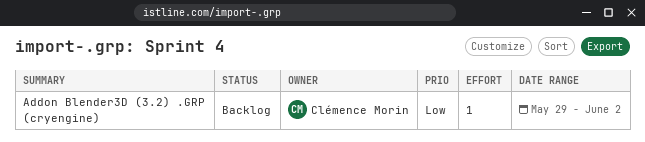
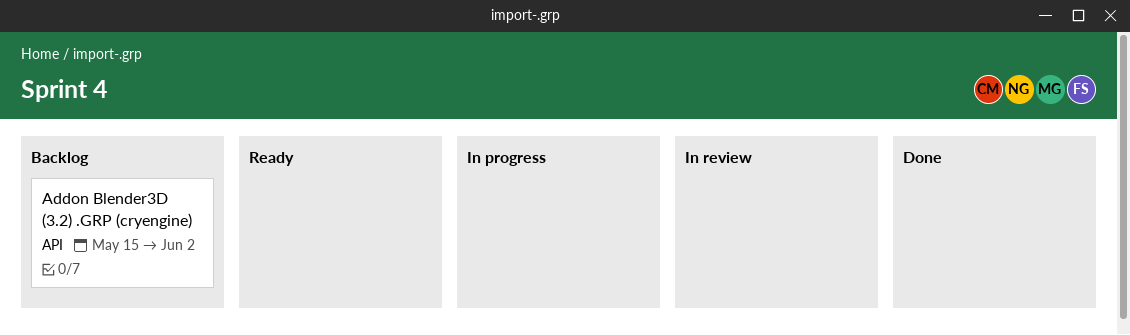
Addon Blender3D (3.2) .GRP (cryengine), start: May 29 -> May 15

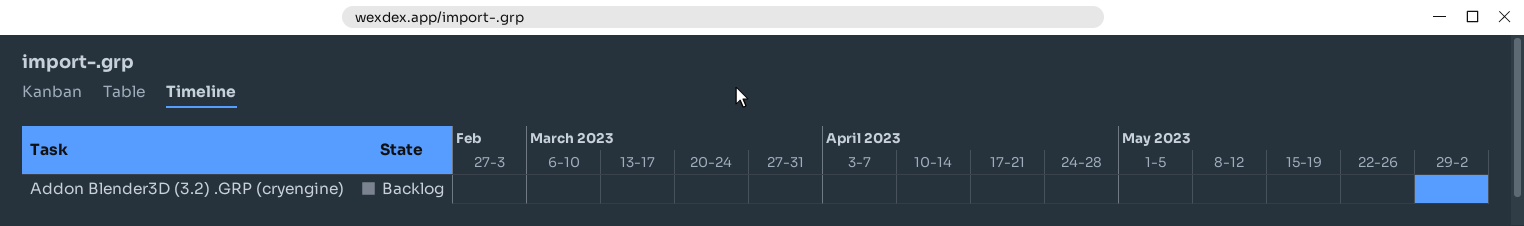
Addon Blender3D (3.2) .GRP (cryengine), start: May 15 -> May 29

